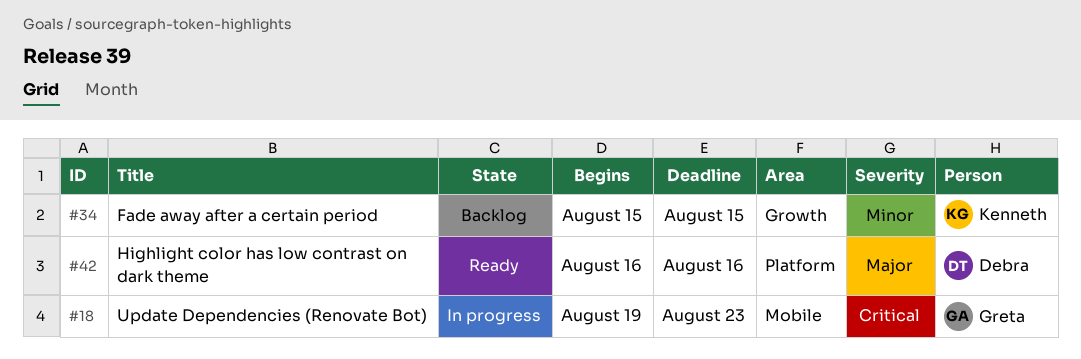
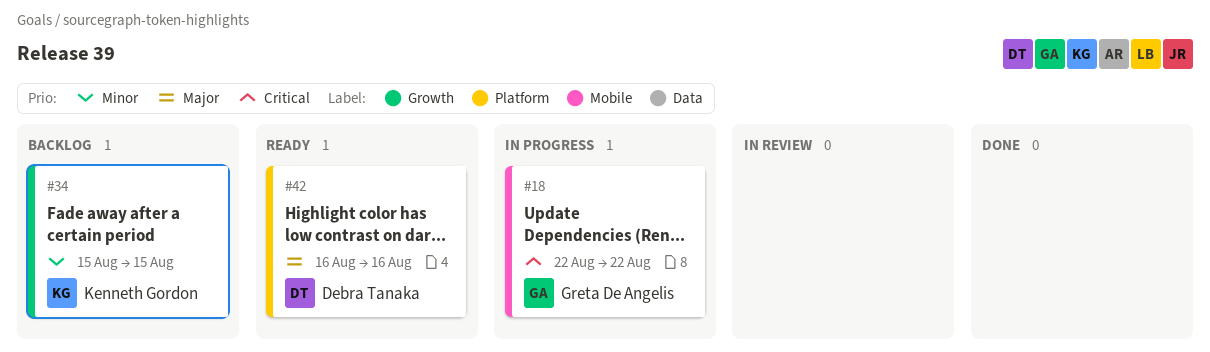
#18, start: Aug 19 -> Aug 22
#18, due: Aug 23 -> Aug 22

